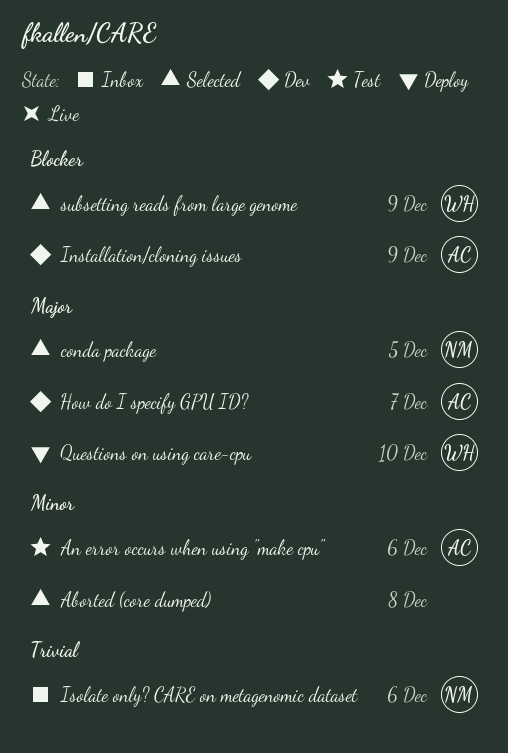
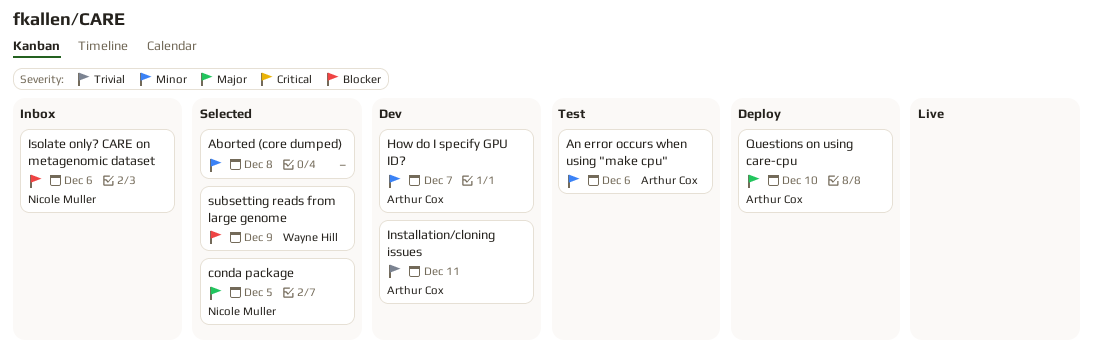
How do I specify GPU ID?, priority: Major -> Minor
Installation/cloning issues, priority: Blocker -> Trivial
Installation/cloning issues, due: Dec 9 -> Dec 11
Isolate only? CARE on metagenomic dataset, priority: Trivial -> Blocker
Questions on using care-cpu, owner: Wayne Hill -> Arthur Cox

